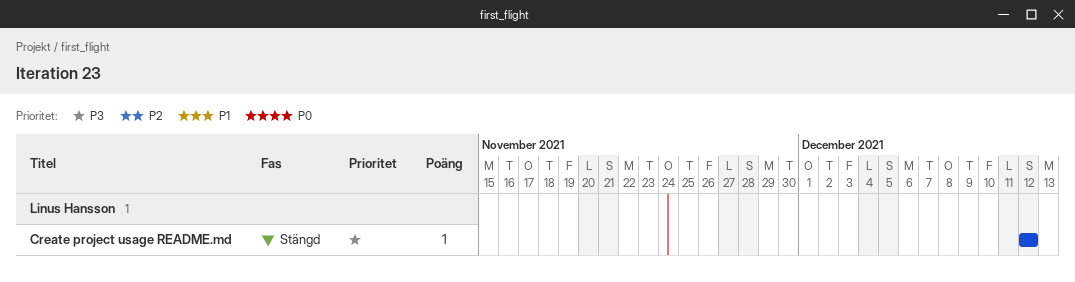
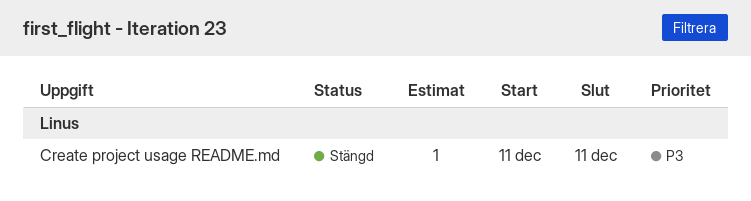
Create project usage README.md, start: Dec 12 -> Dec 11
Create project usage README.md, due: Dec 12 -> Dec 11

